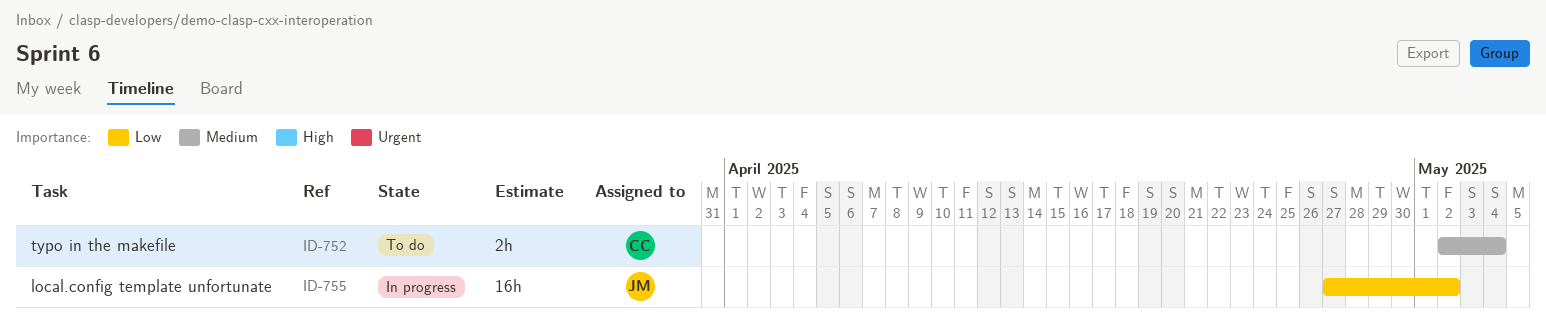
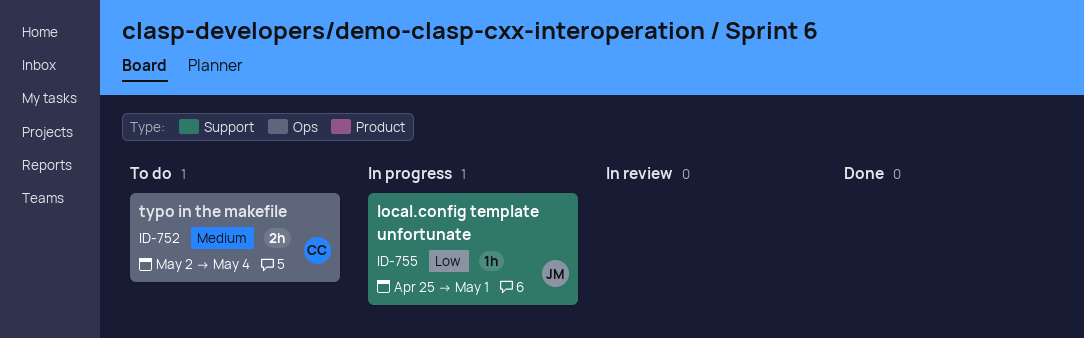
ID-755, estimate: 16h -> 1h
ID-755, start: Apr 27 -> Apr 25
ID-755, due: May 2 -> May 1

